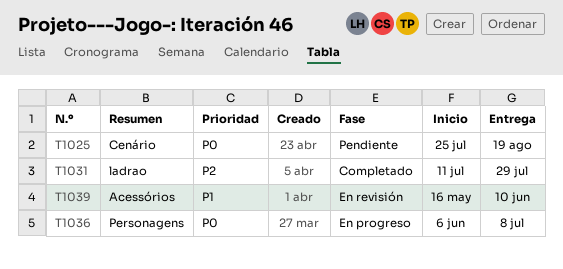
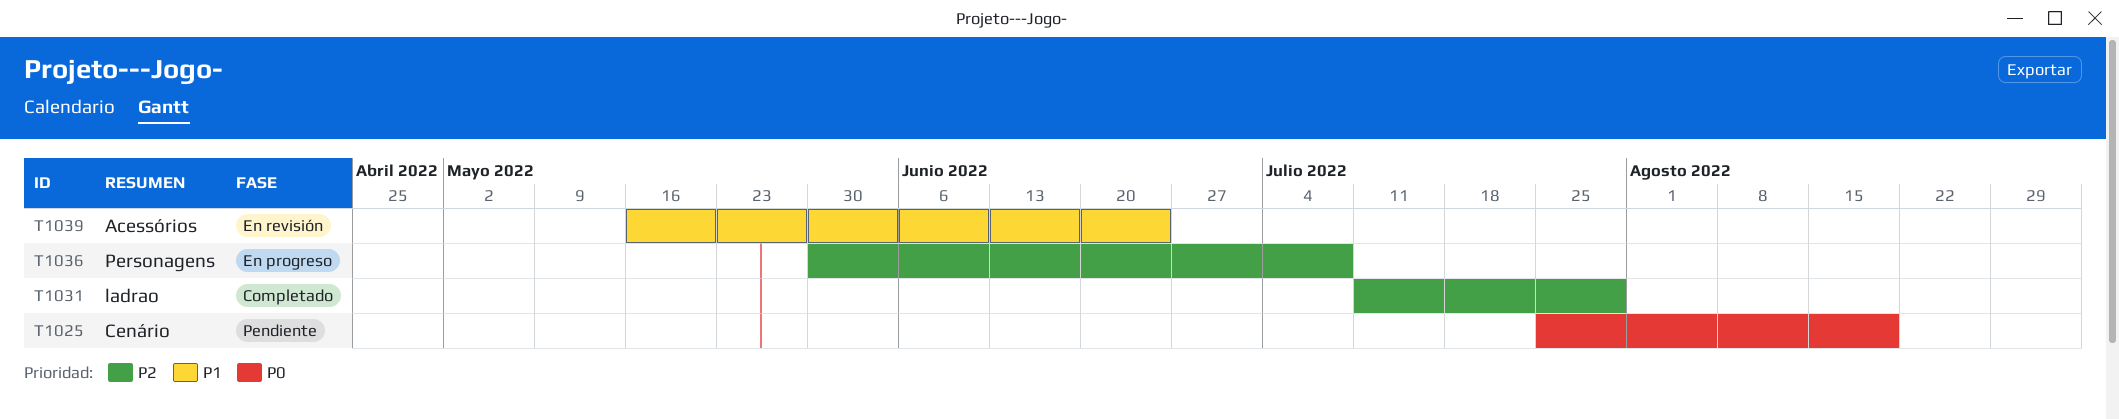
T1036, priority: P0 -> P2
T1036, start: Jun 6 -> May 30
T1039, due: Jun 10 -> Jun 24

